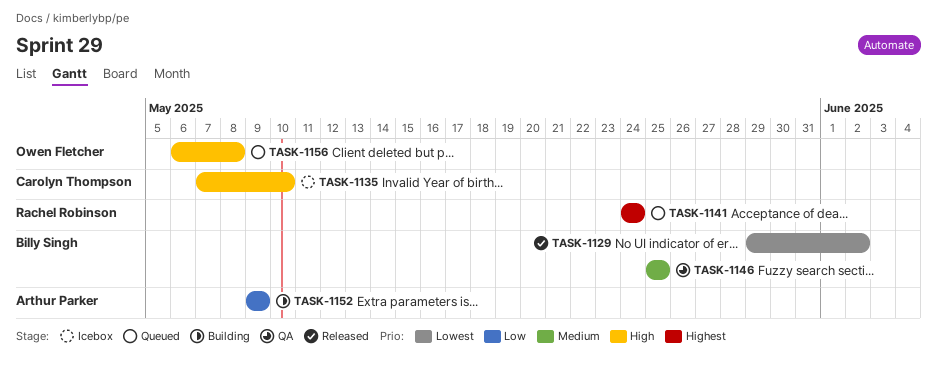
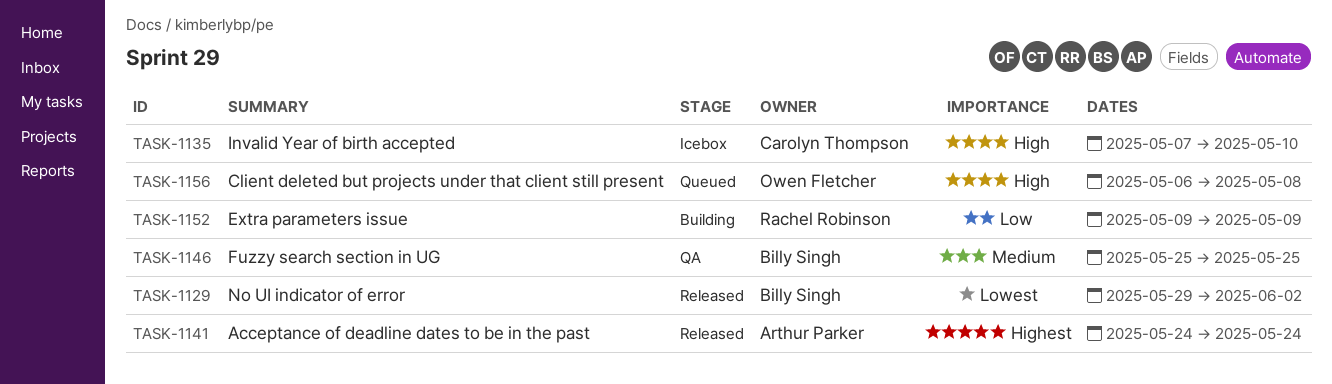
TASK-1141, status: Queued -> Released
TASK-1141, owner: Rachel Robinson -> Arthur Parker
TASK-1152, owner: Arthur Parker -> Rachel Robinson

